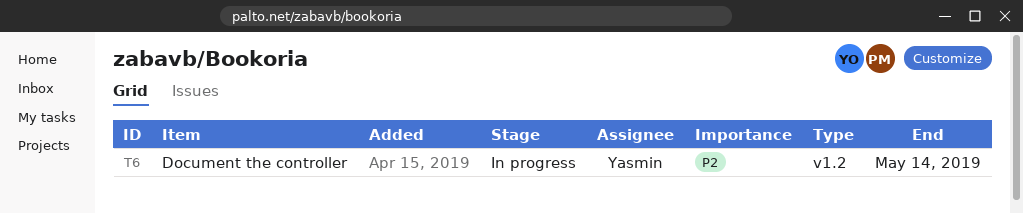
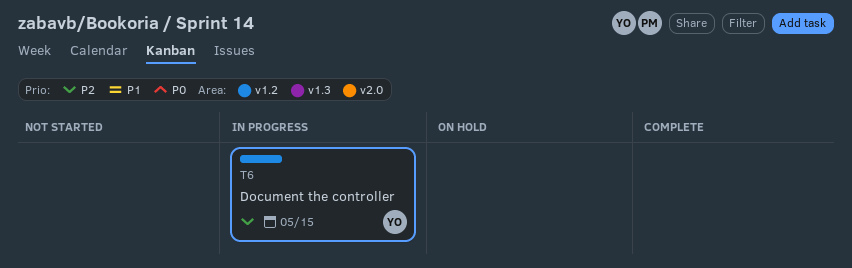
T6, due: May 14 -> May 15

